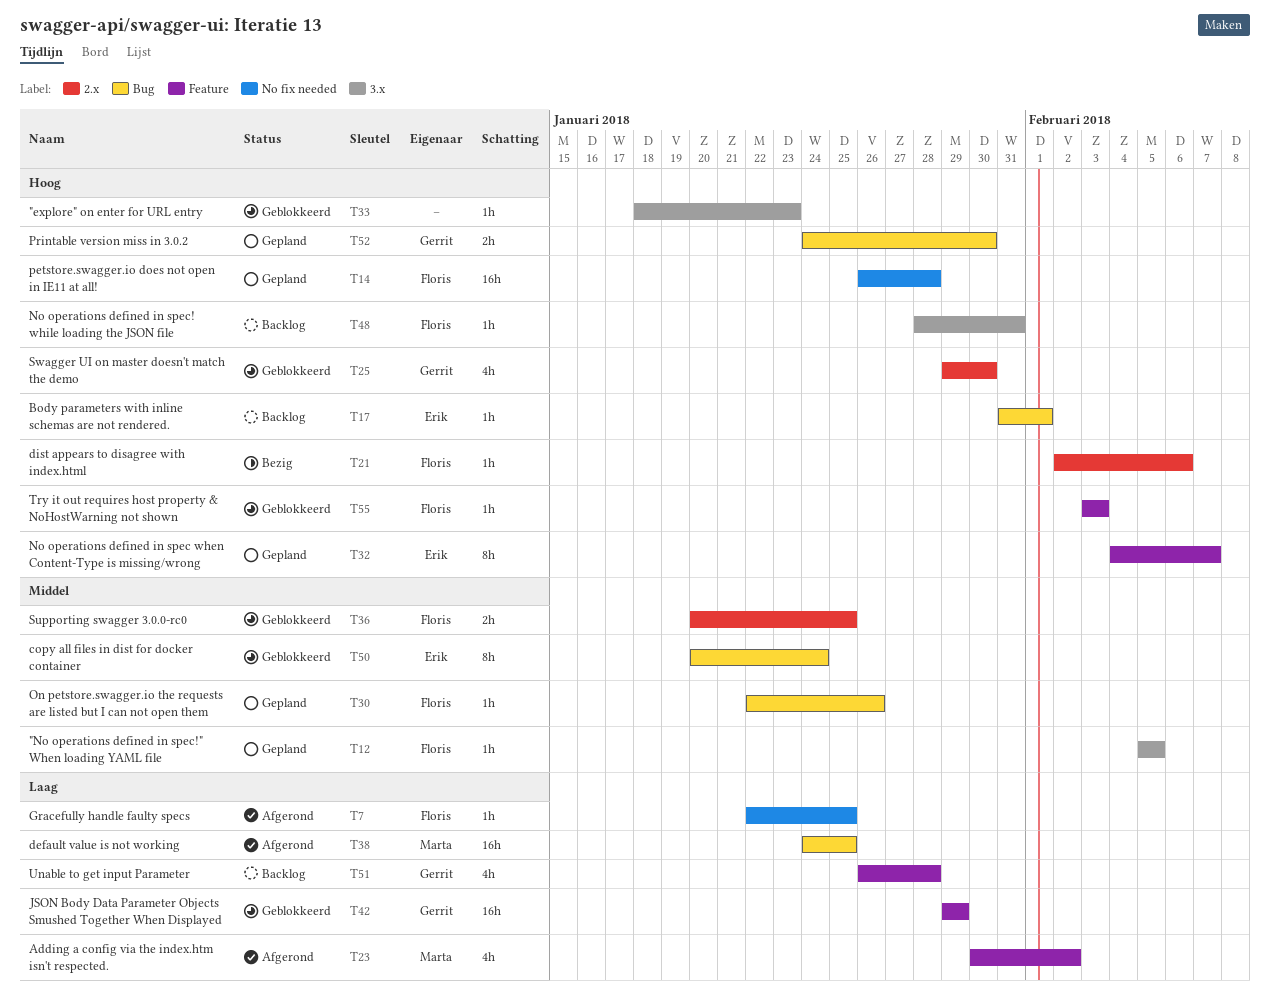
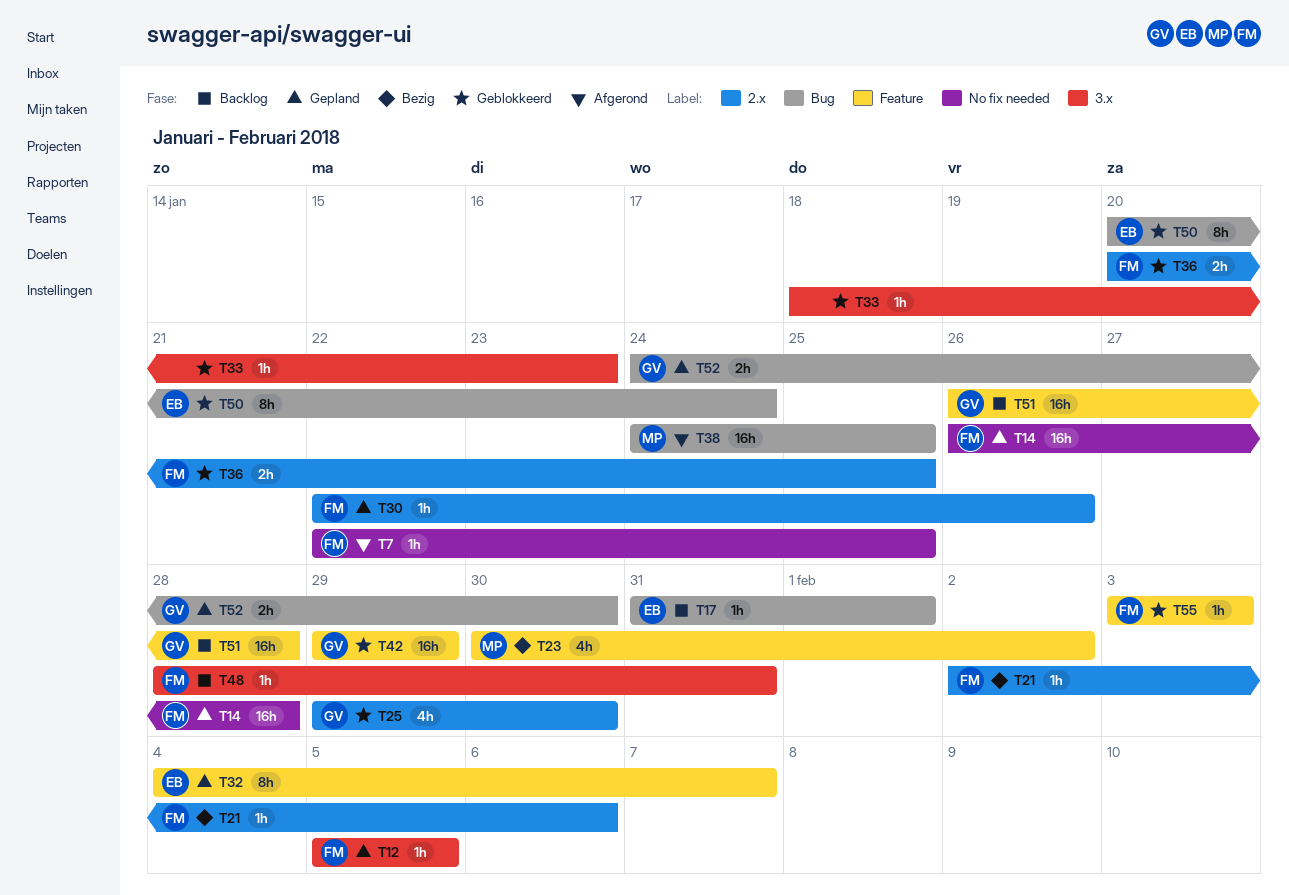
T23, status: Afgerond -> Bezig
T30, label: Bug -> 2.x
T51, estimate: 4h -> 16h

